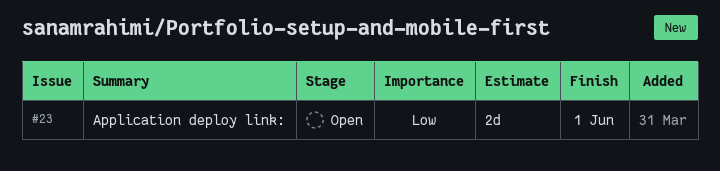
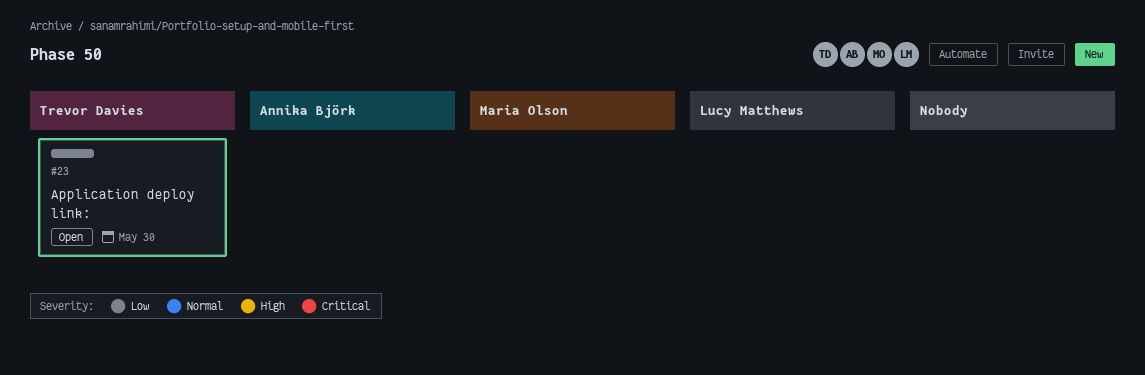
#23, due: Jun 1 -> May 30

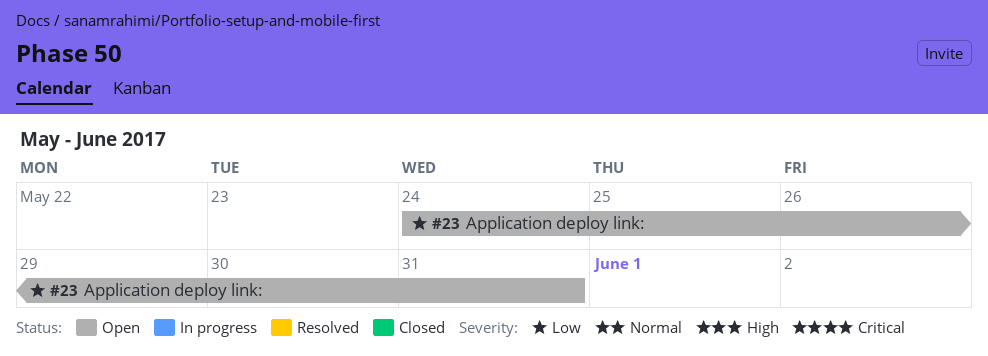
#23, due: May 30 -> May 31

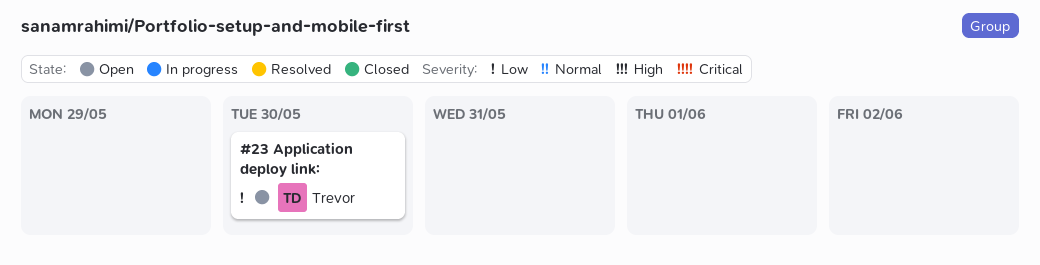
#23, due: May 31 -> May 30

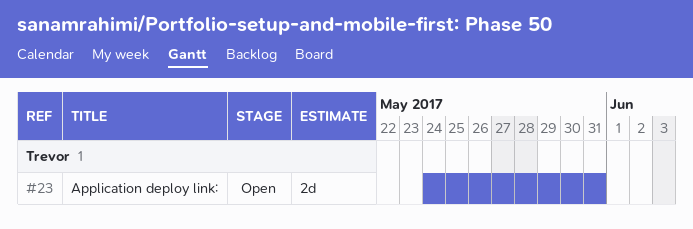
#23, due: May 30 -> May 31

